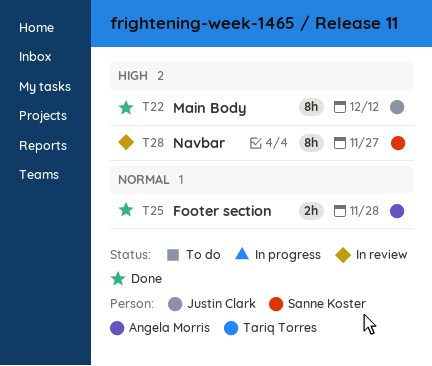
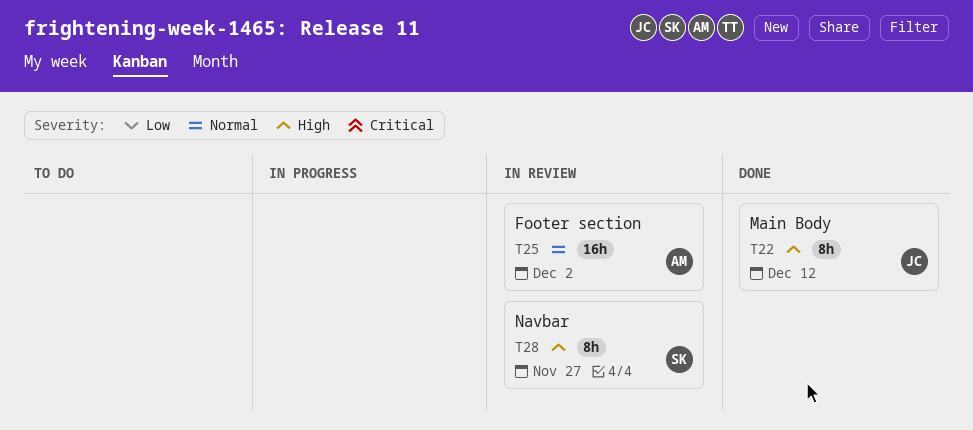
T25, status: Done -> In review
T25, estimate: 2h -> 16h
T25, due: Nov 28 -> Dec 2

